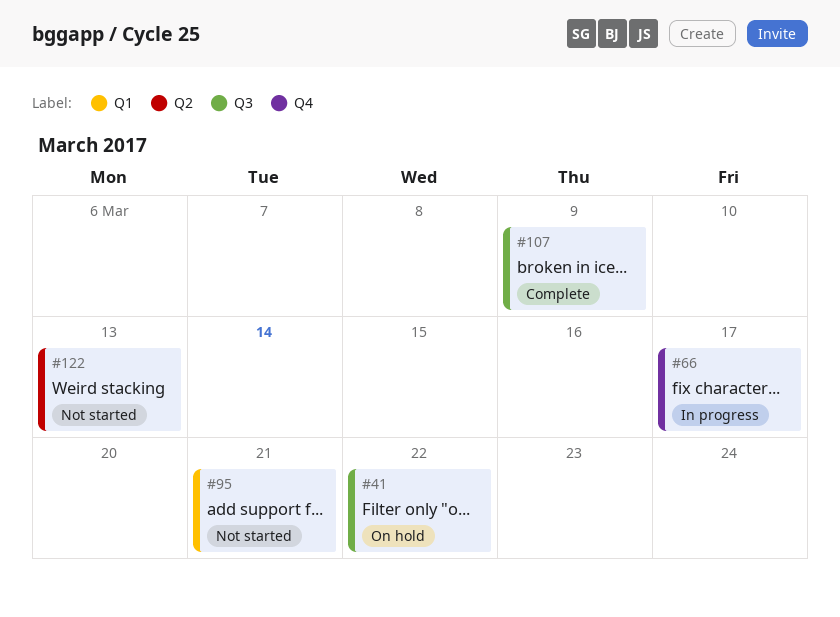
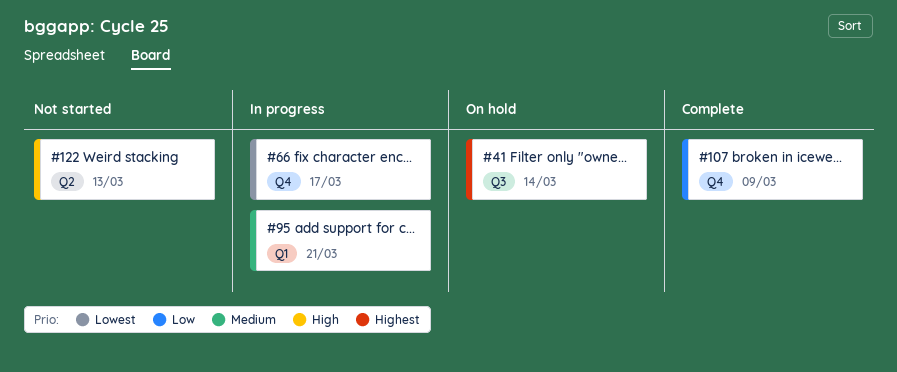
#41, due: Mar 22 -> Mar 14
#95, status: Not started -> In progress
#107, label: Q3 -> Q4

